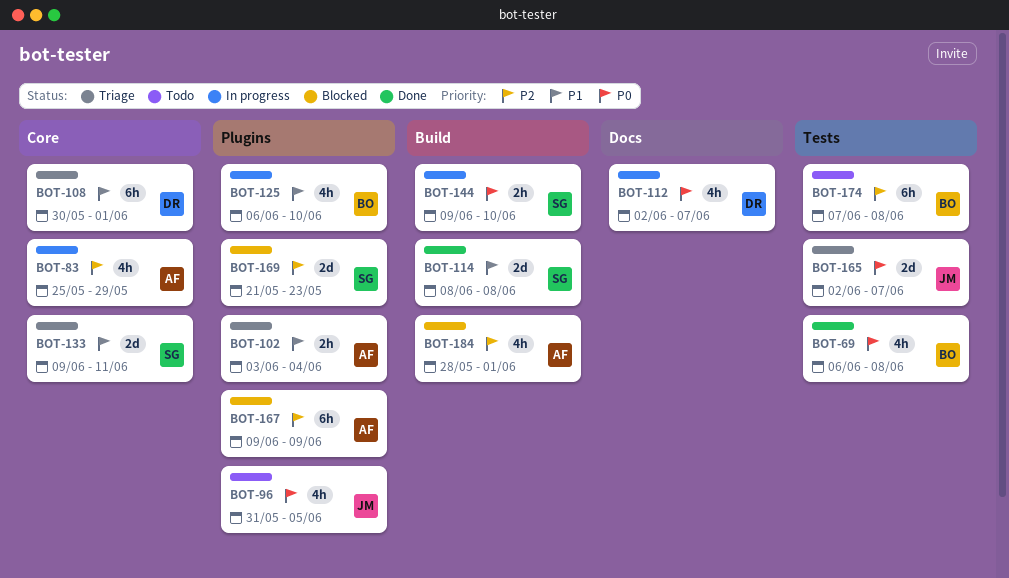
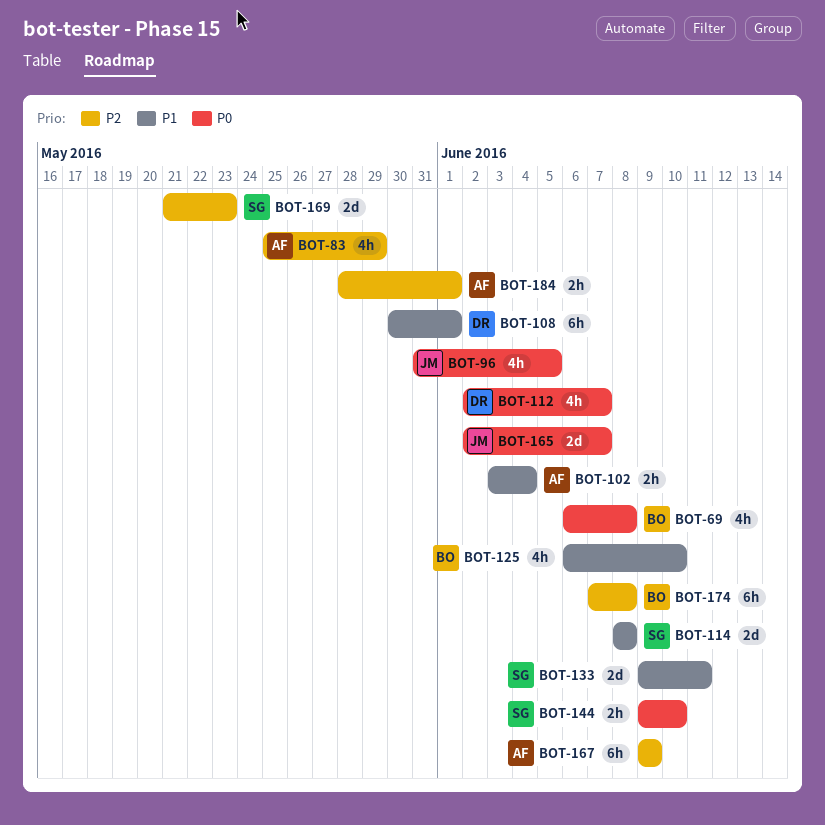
BOT-184, estimate: 4h -> 2h

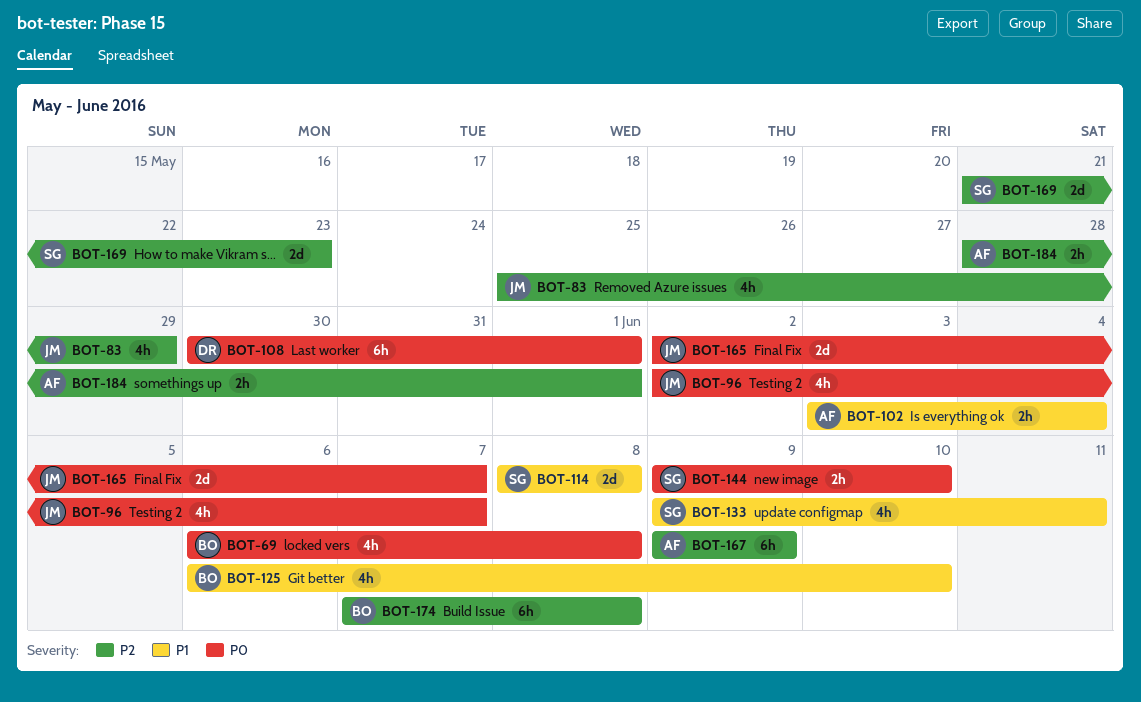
BOT-83, owner: AF -> JM
BOT-96, start: May 31 -> Jun 2
BOT-96, due: Jun 5 -> Jun 7
BOT-108, priority: P1 -> P0
BOT-112: present -> none
BOT-133, estimate: 2d -> 4h

